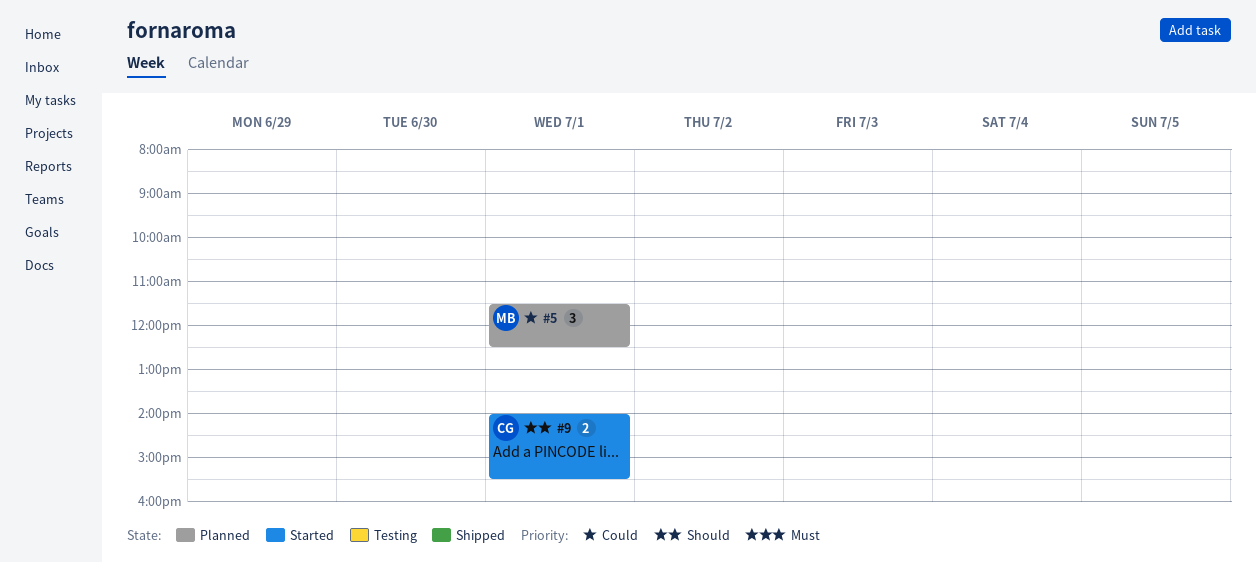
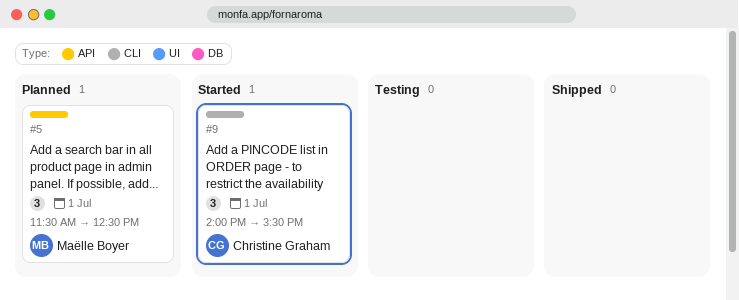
#9, estimate: 2 -> 3

